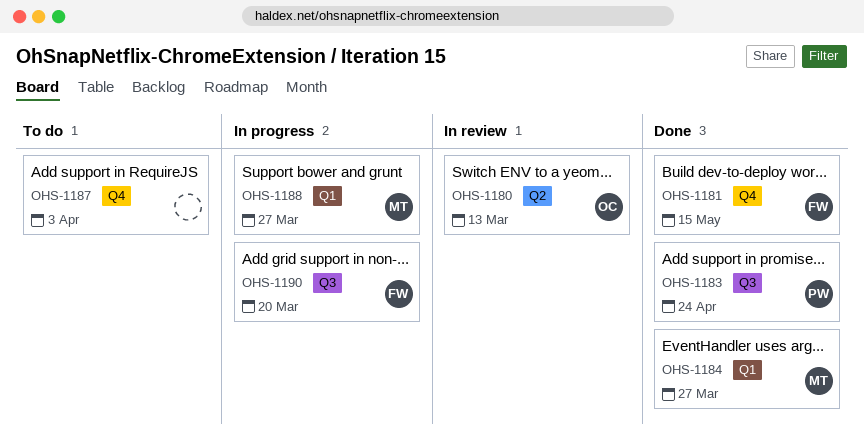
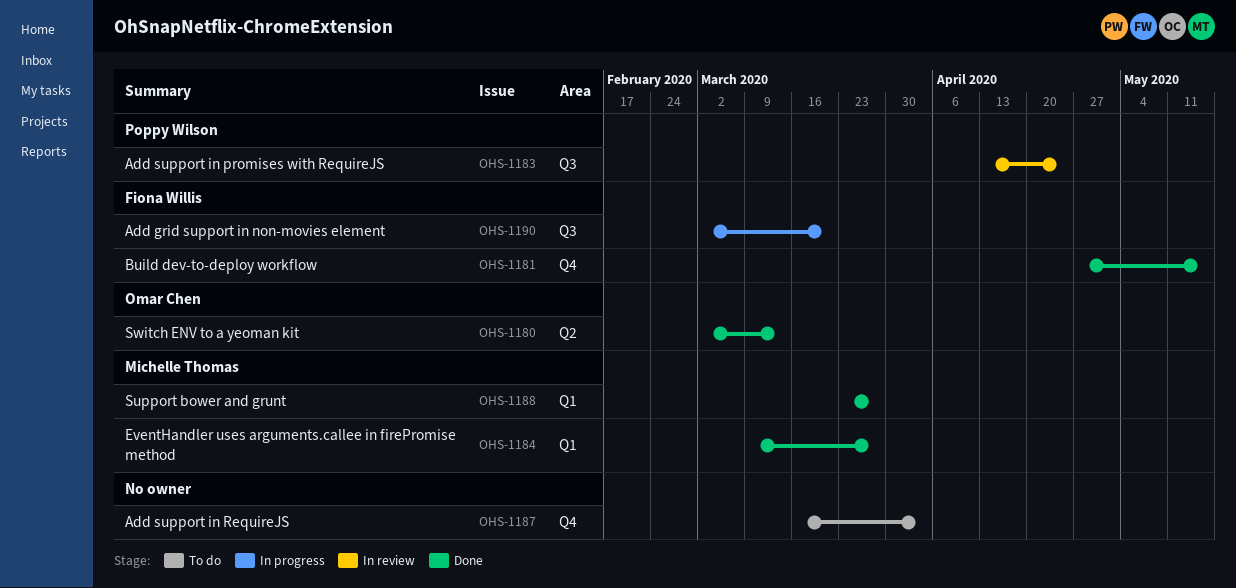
OHS-1180, status: In review -> Done
OHS-1183, status: Done -> In review
OHS-1188, status: In progress -> Done

